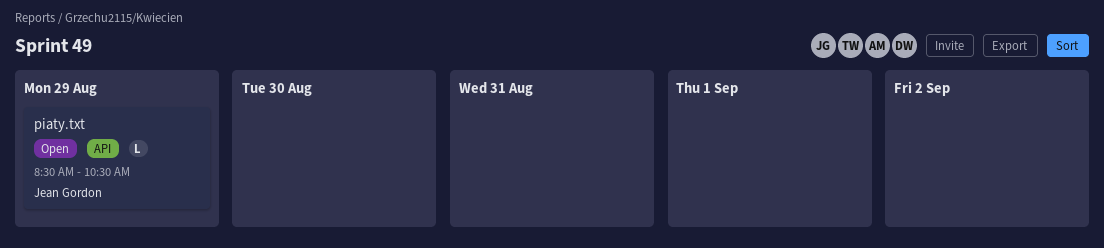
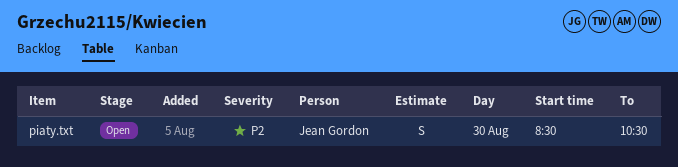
piaty.txt, estimate: L -> S
piaty.txt, day: Aug 29 -> Aug 30

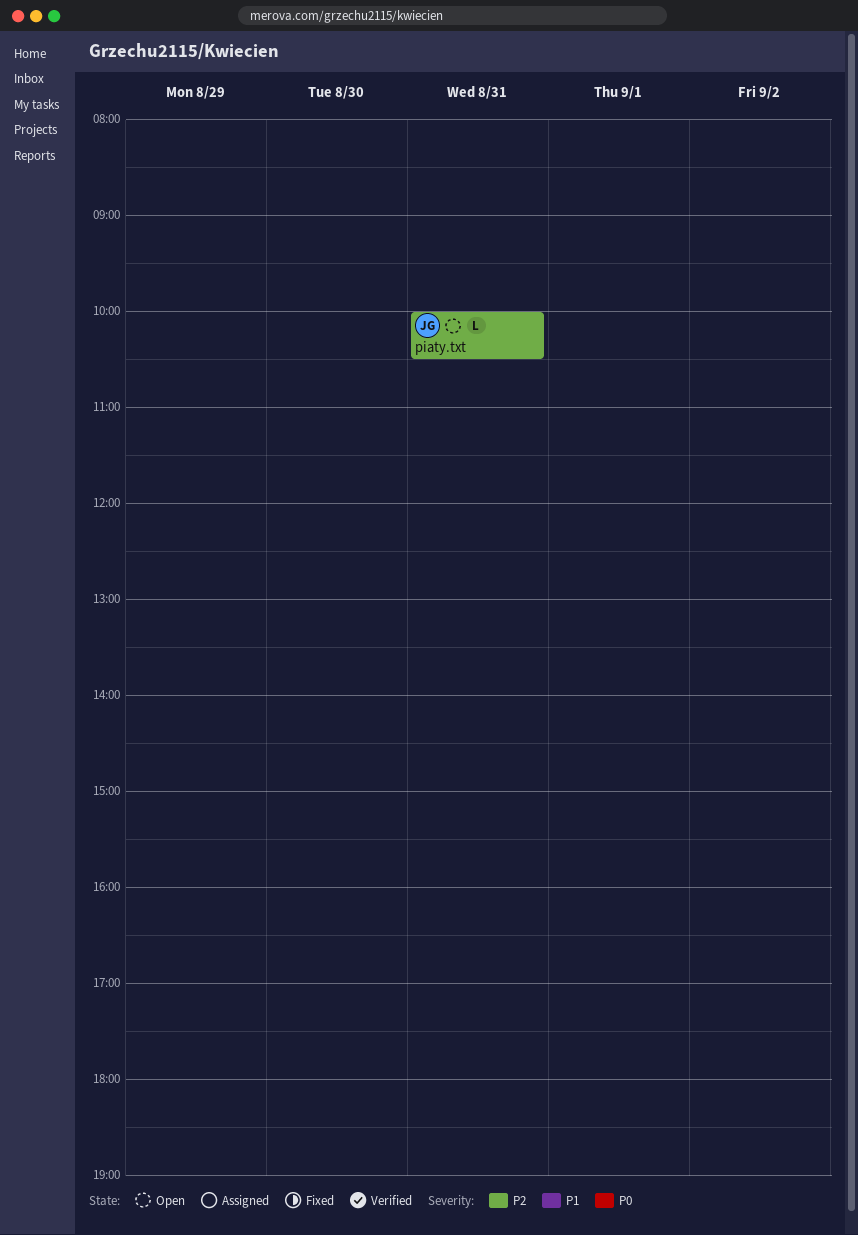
piaty.txt, estimate: S -> L
piaty.txt, day: Aug 30 -> Aug 31
piaty.txt, begins: 08:30 -> 10:00

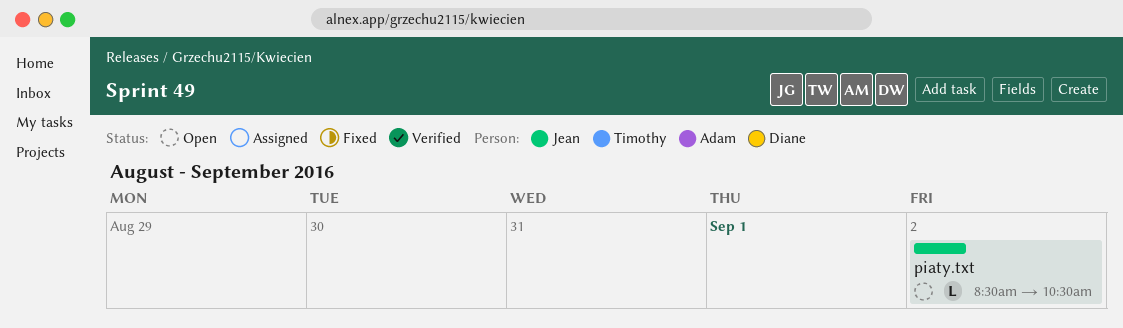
piaty.txt, day: Aug 31 -> Sep 2
piaty.txt, begins: 10:00 -> 08:30

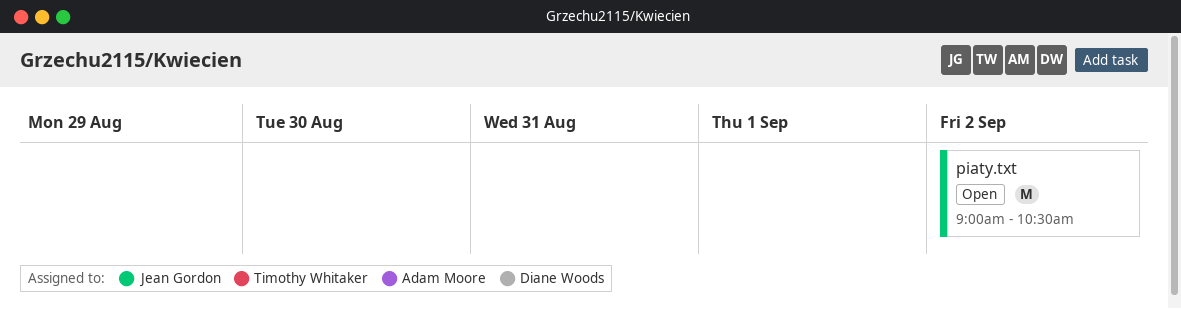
piaty.txt, estimate: L -> M
piaty.txt, begins: 08:30 -> 09:00

